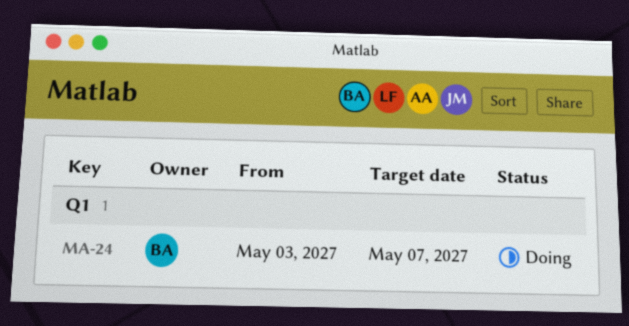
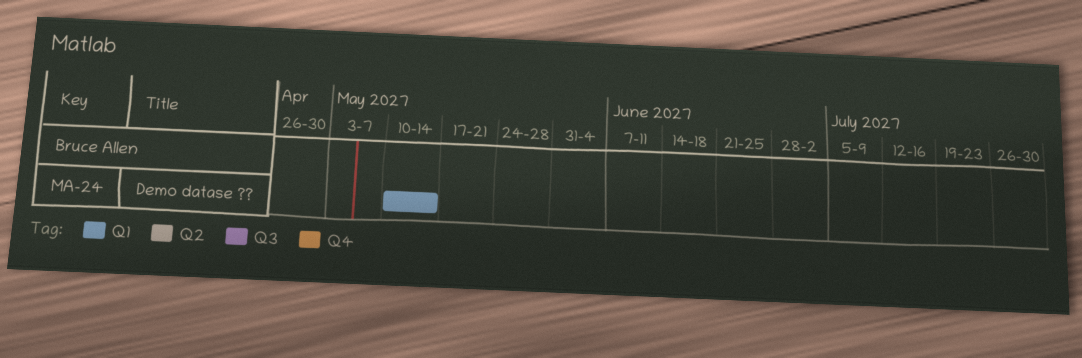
MA-24, start: May 3 -> May 10
MA-24, due: May 7 -> May 14

